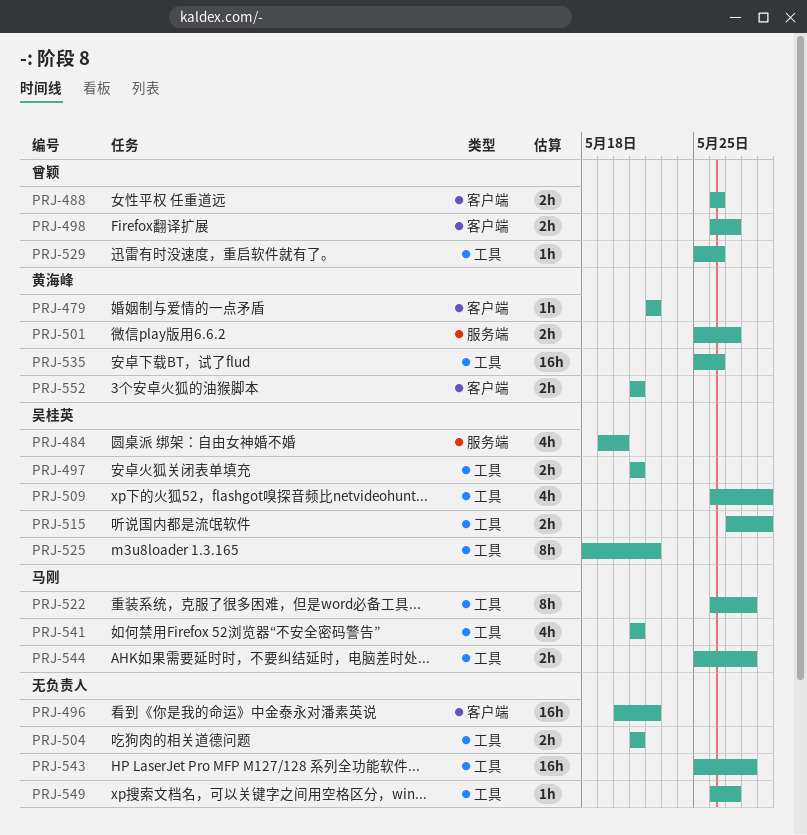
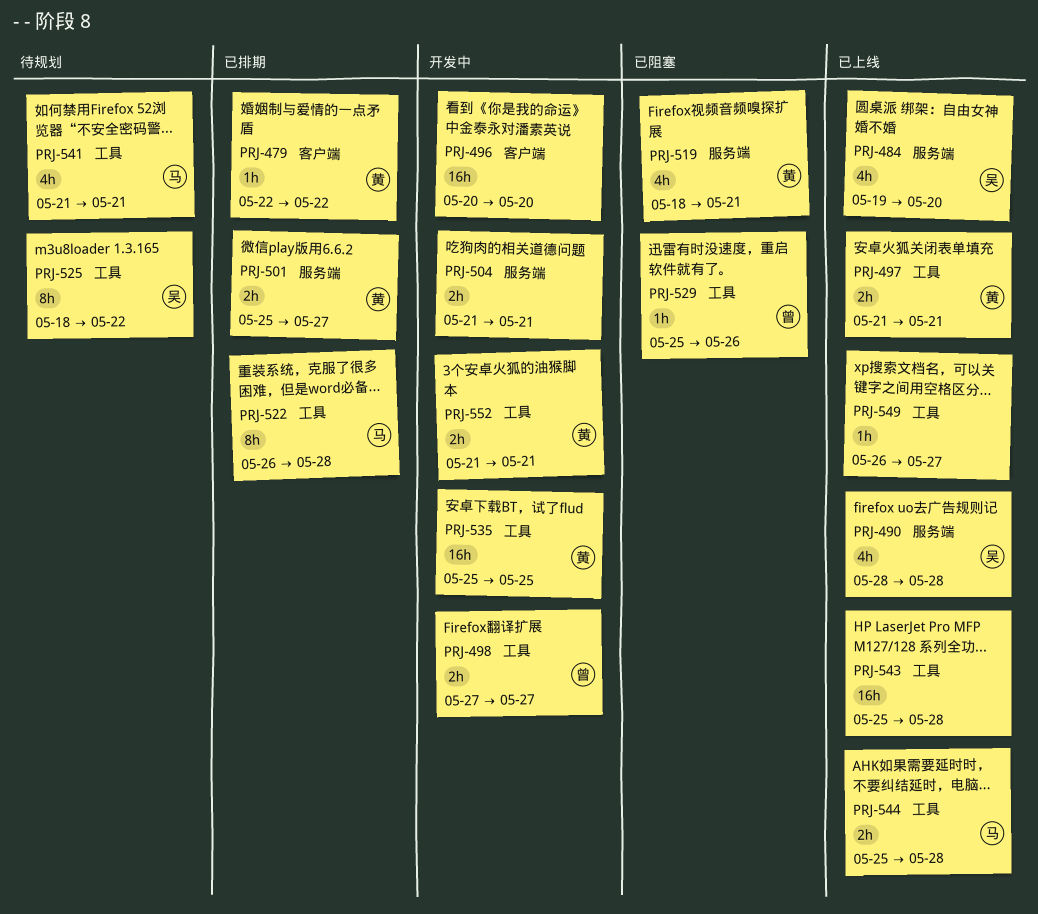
PRJ-488: present -> none
PRJ-490: none -> present
PRJ-496, due: May 22 -> May 20
PRJ-497, owner: 吴桂英 -> 黄海峰
PRJ-498, label: 客户端 -> 工具
PRJ-498, start: May 26 -> May 27
PRJ-504, label: 工具 -> 服务端
PRJ-509: present -> none
PRJ-515: present -> none
PRJ-519: none -> present
PRJ-535, due: May 26 -> May 25
PRJ-552, label: 客户端 -> 工具

